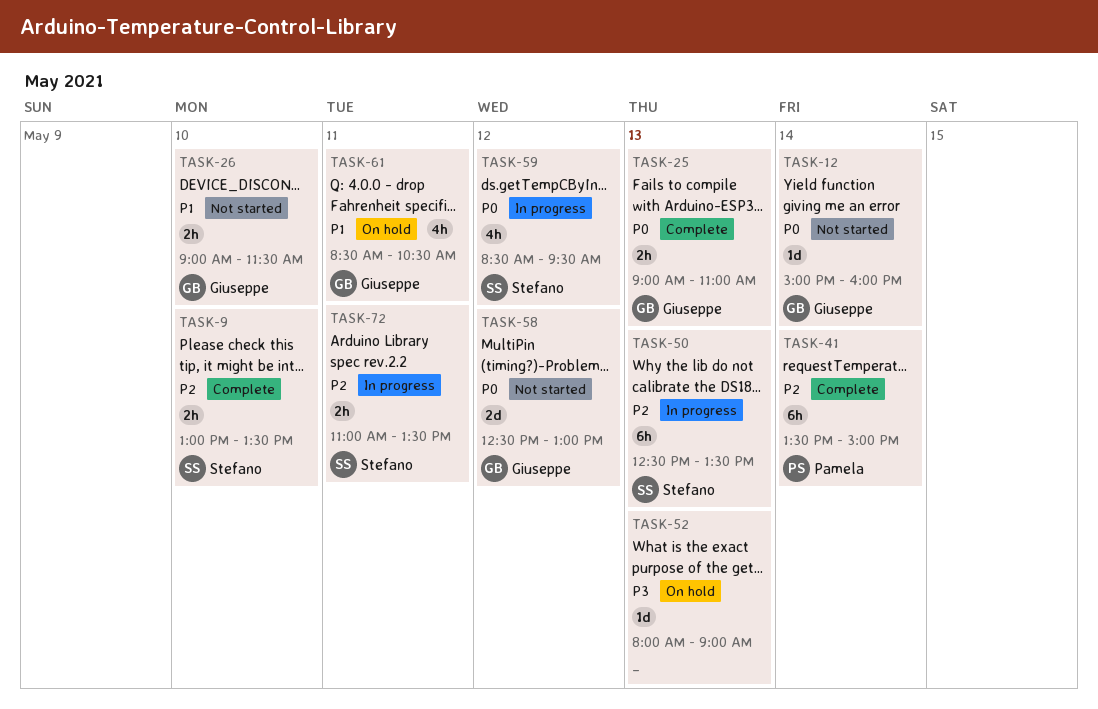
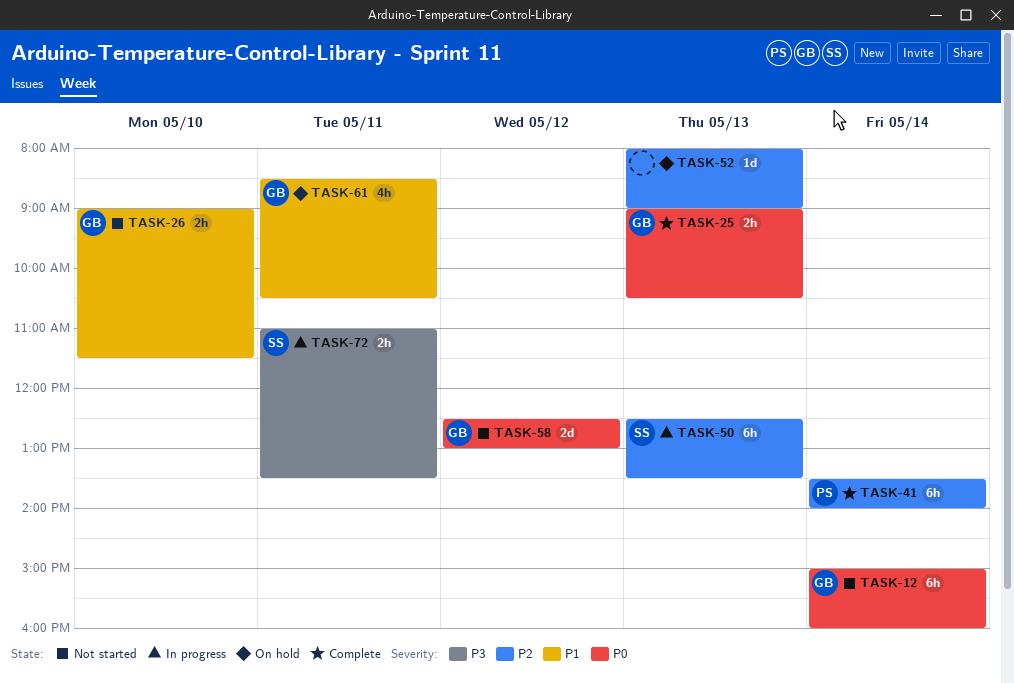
TASK-9: present -> none
TASK-12, estimate: 1d -> 6h
TASK-25, ends: 11:00 -> 10:30
TASK-41, ends: 15:00 -> 14:00
TASK-52, priority: P3 -> P2
TASK-59: present -> none
TASK-72, priority: P2 -> P3

